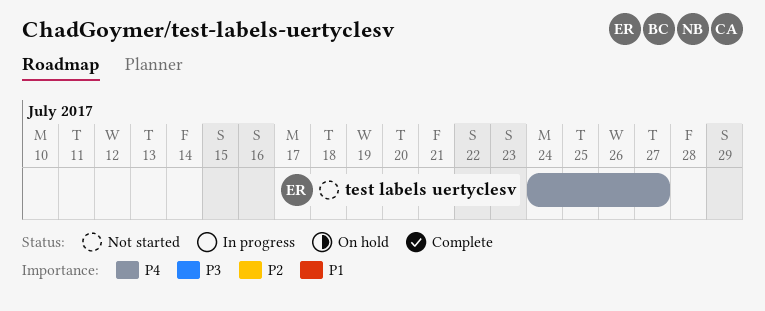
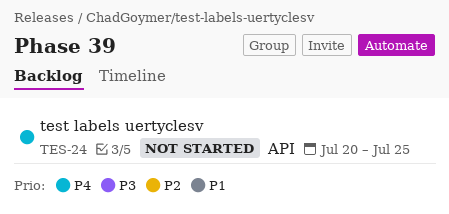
test labels uertyclesv, start: Jul 24 -> Jul 20
test labels uertyclesv, due: Jul 27 -> Jul 25

